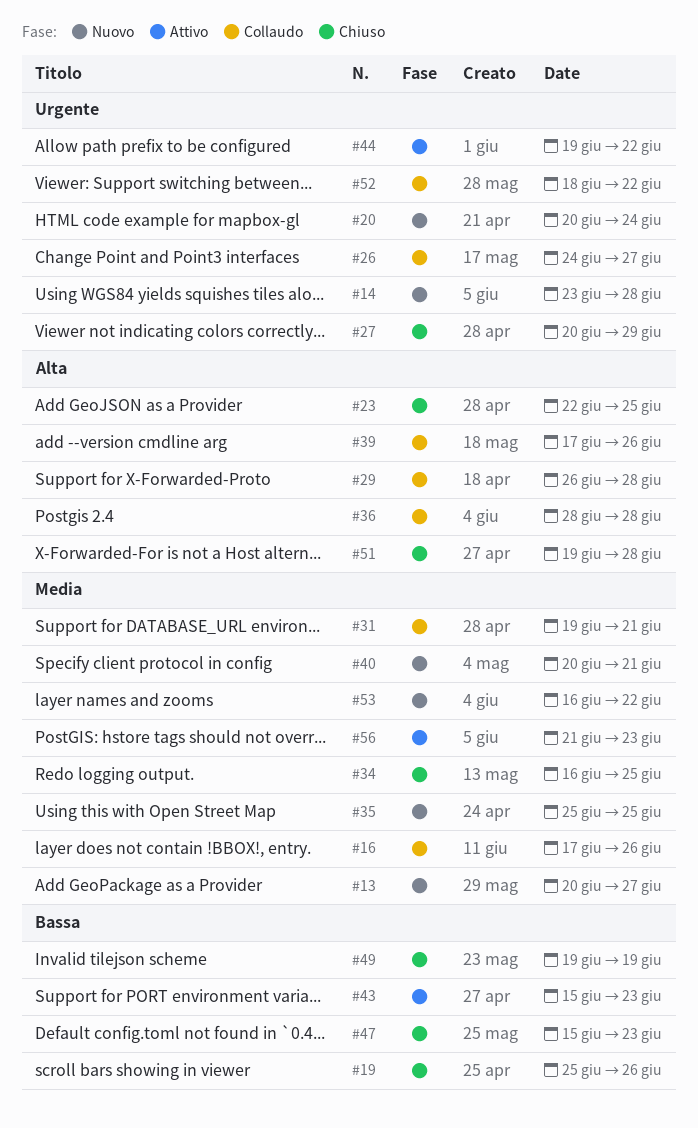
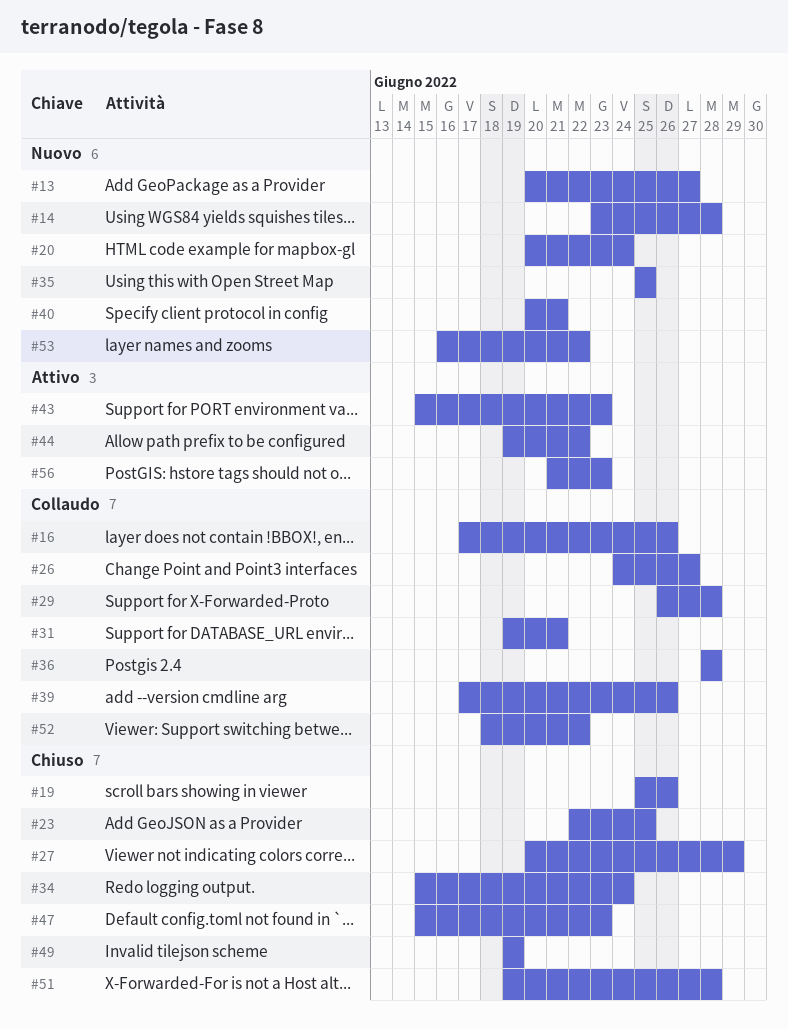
#34, start: Jun 16 -> Jun 15
#34, due: Jun 25 -> Jun 24

